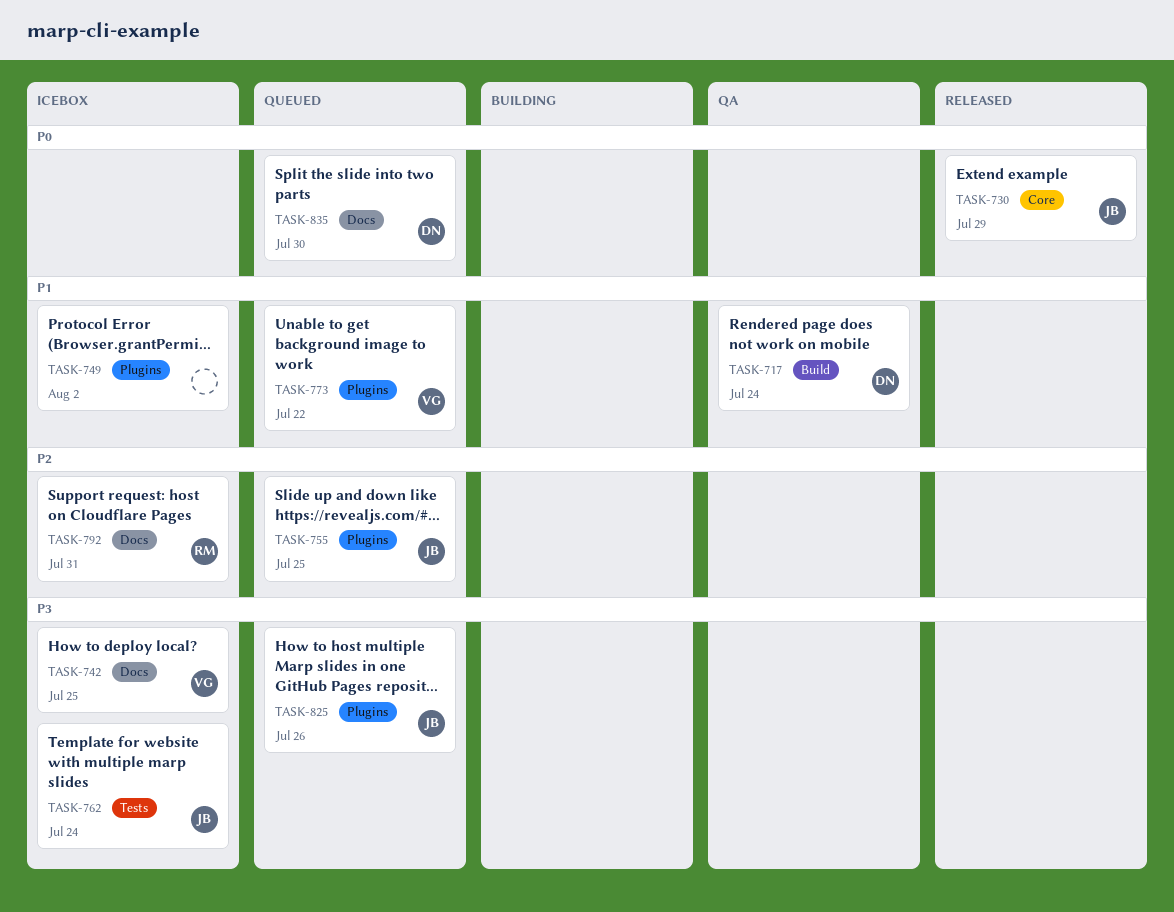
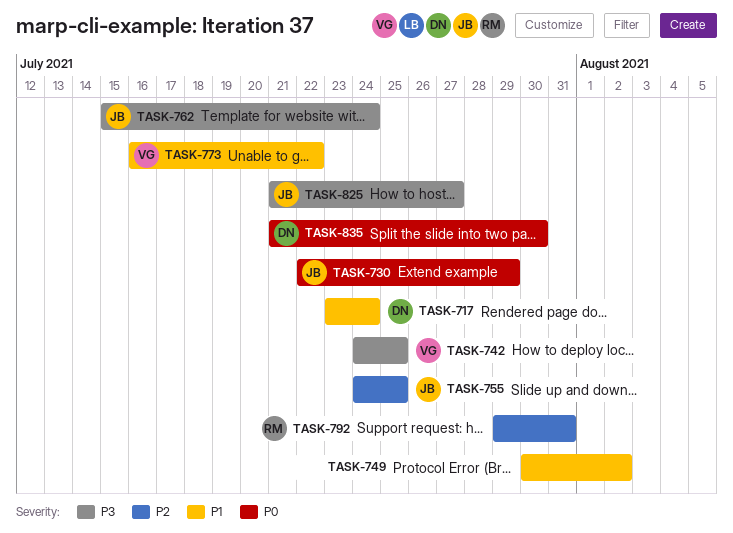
TASK-825, due: Jul 26 -> Jul 27

